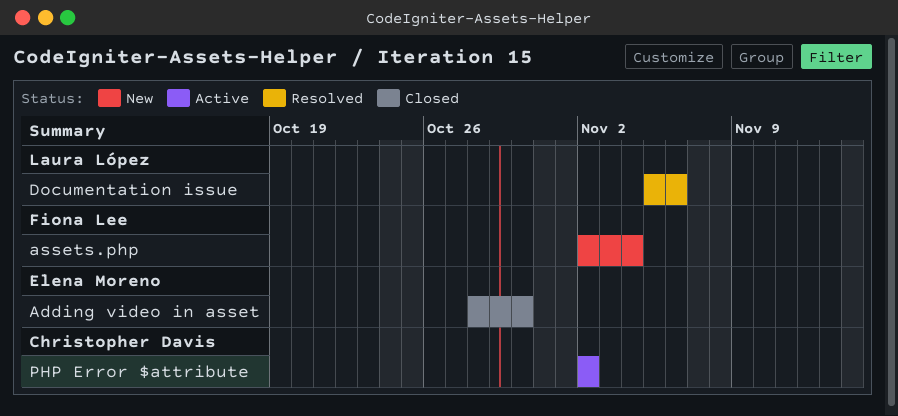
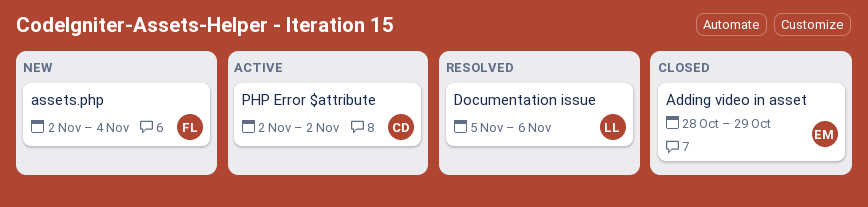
Adding video in asset, due: Oct 30 -> Oct 29

